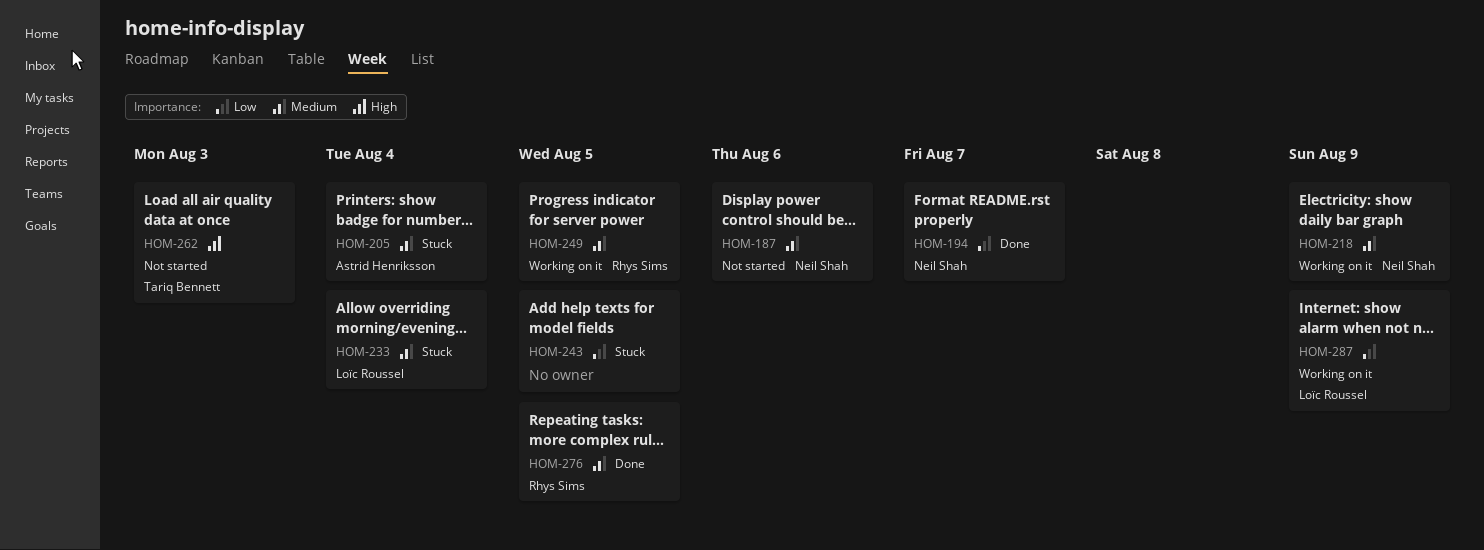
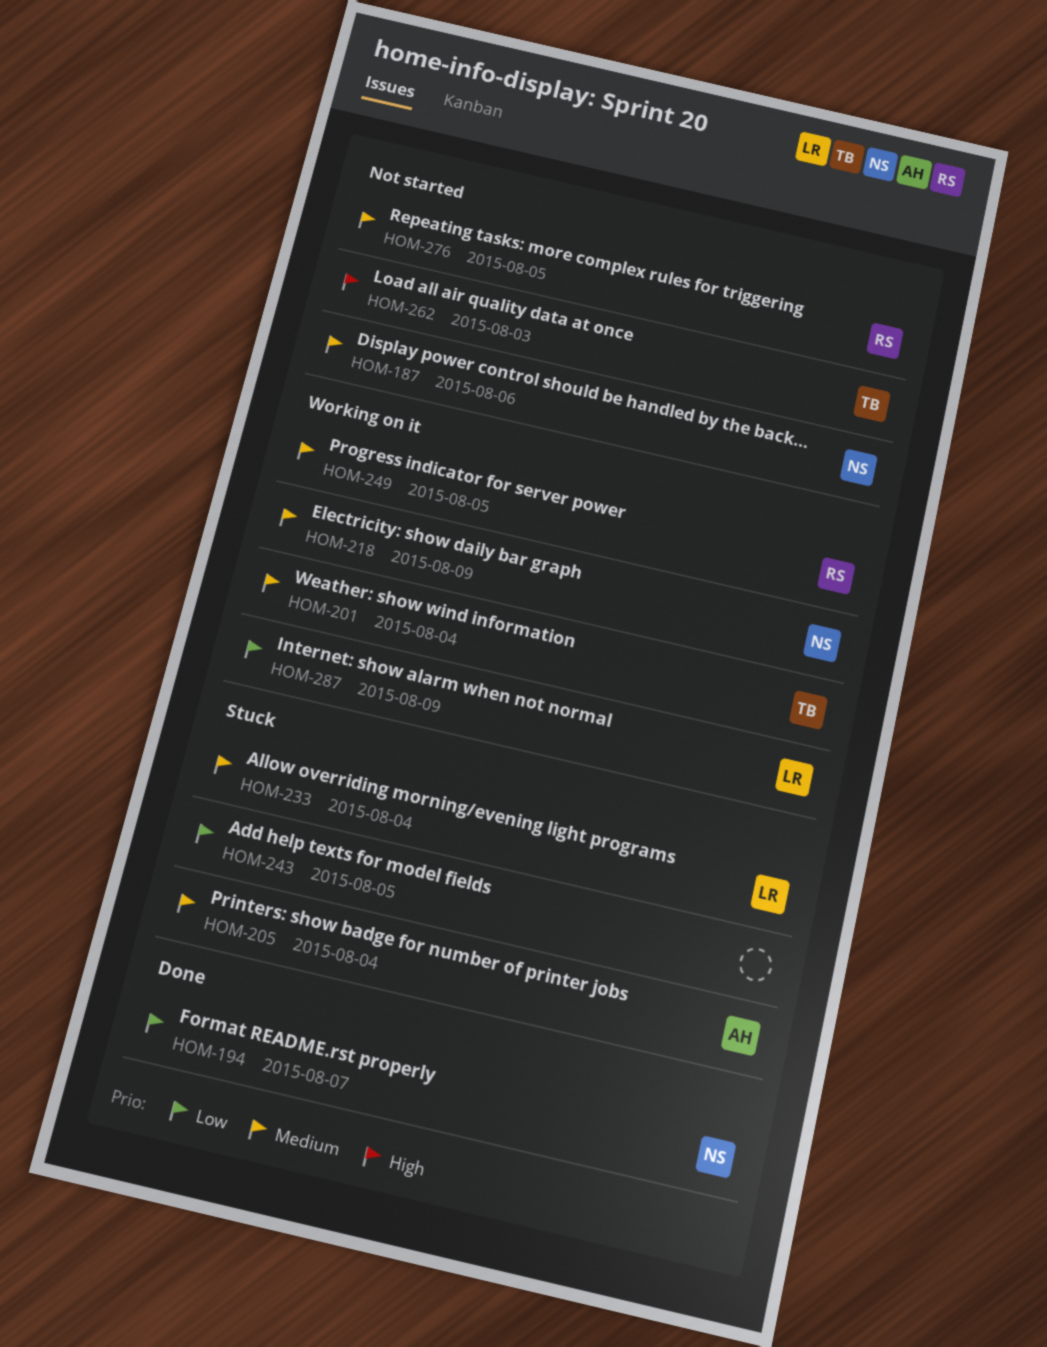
HOM-201: none -> present
HOM-276, status: Done -> Not started

